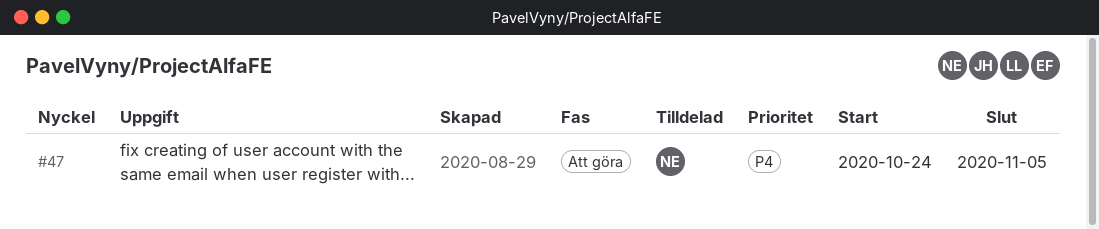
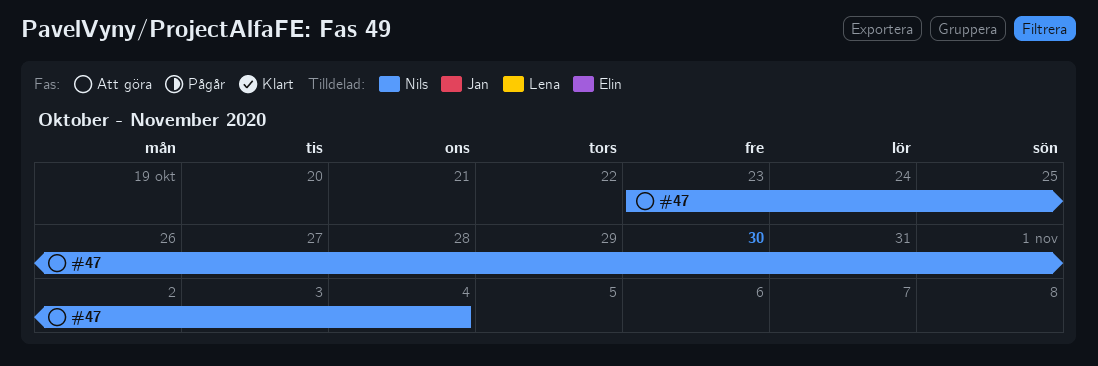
#47, start: Oct 24 -> Oct 23
#47, due: Nov 5 -> Nov 4

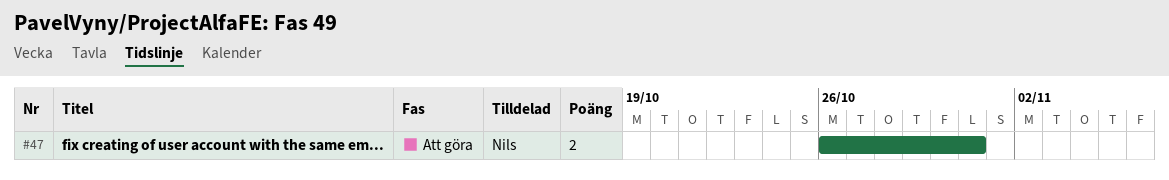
#47, start: Oct 23 -> Oct 26
#47, due: Nov 4 -> Oct 31

